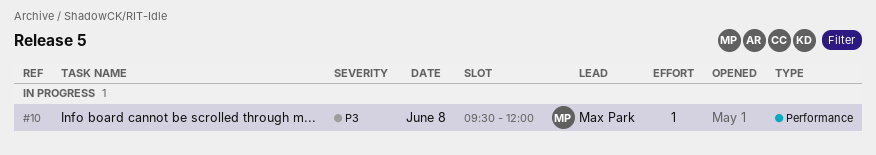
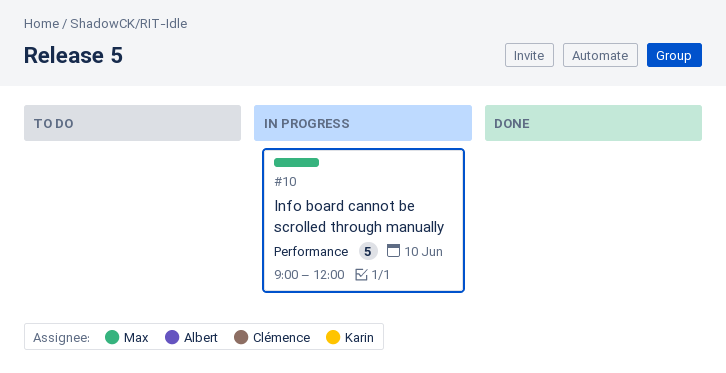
#10, estimate: 1 -> 5
#10, day: Jun 8 -> Jun 10
#10, begins: 09:30 -> 09:00

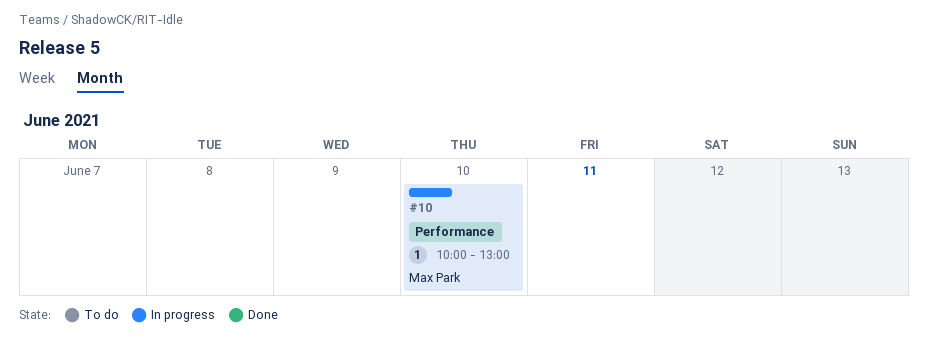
#10, estimate: 5 -> 1
#10, begins: 09:00 -> 10:00
#10, ends: 12:00 -> 13:00

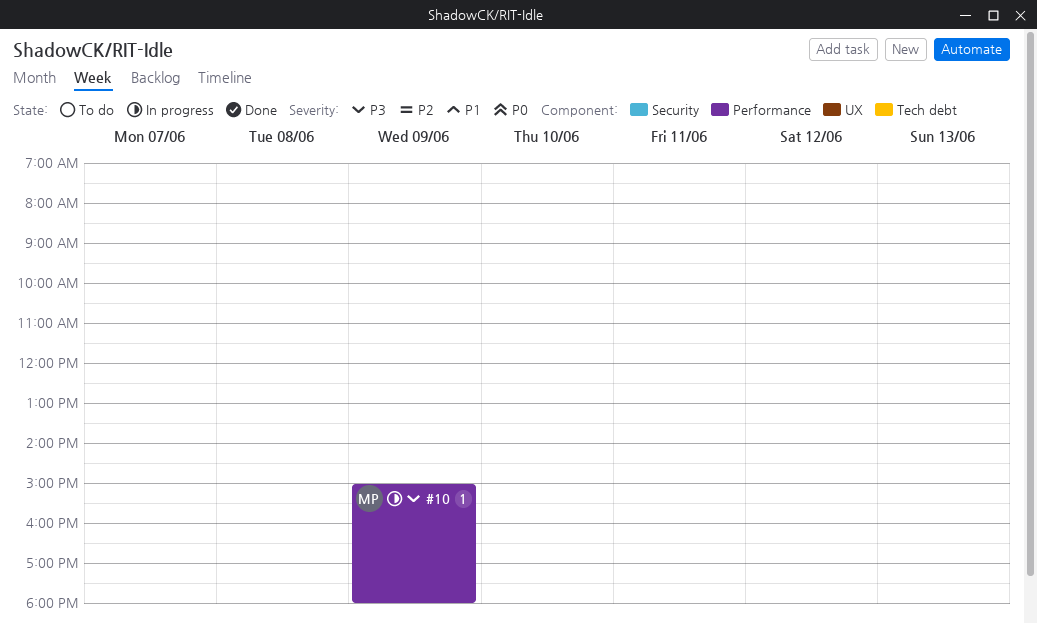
#10, day: Jun 10 -> Jun 9
#10, begins: 10:00 -> 15:00
#10, ends: 13:00 -> 18:00

